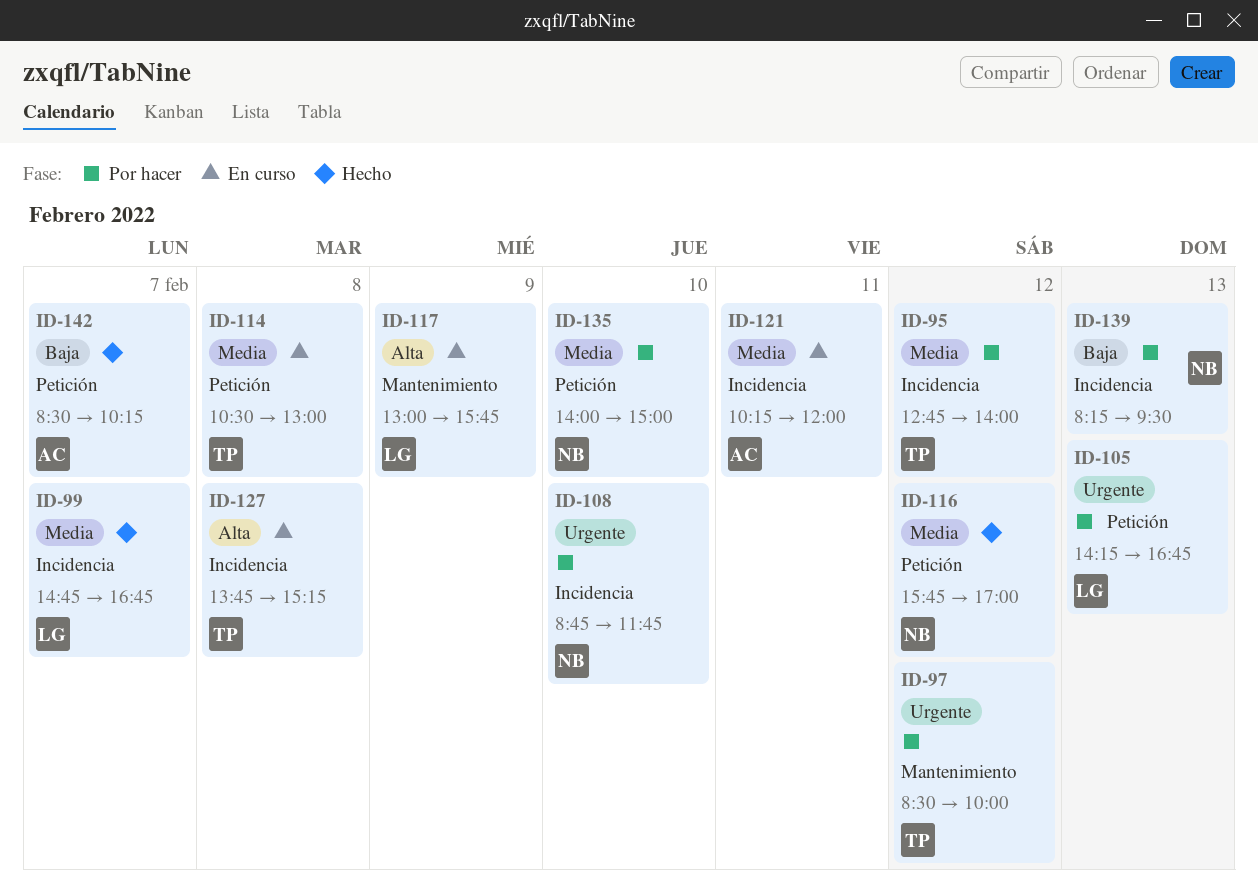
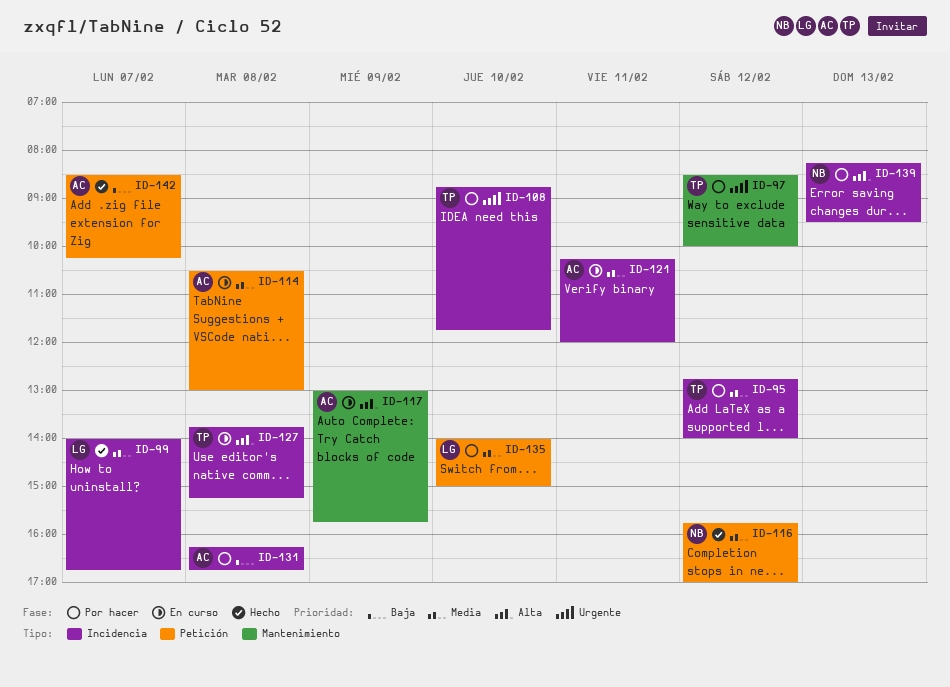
ID-99, begins: 14:45 -> 14:00
ID-105: present -> none
ID-108, owner: NB -> TP
ID-114, owner: TP -> AC
ID-117, owner: LG -> AC
ID-131: none -> present
ID-135, owner: NB -> LG
ID-139, priority: Baja -> Alta

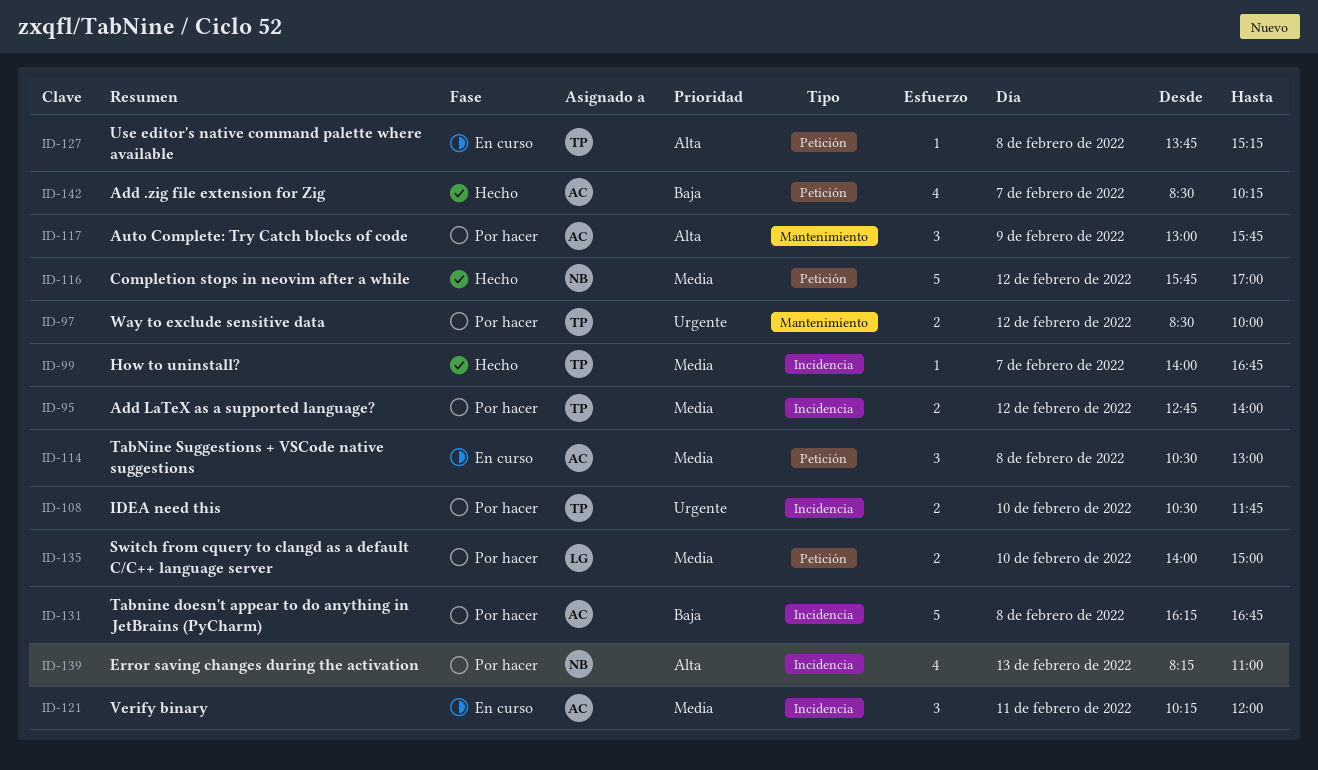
ID-99, owner: LG -> TP
ID-108, begins: 08:45 -> 10:30
ID-117, status: En curso -> Por hacer
ID-127, label: Incidencia -> Petición
ID-139, ends: 09:30 -> 11:00

